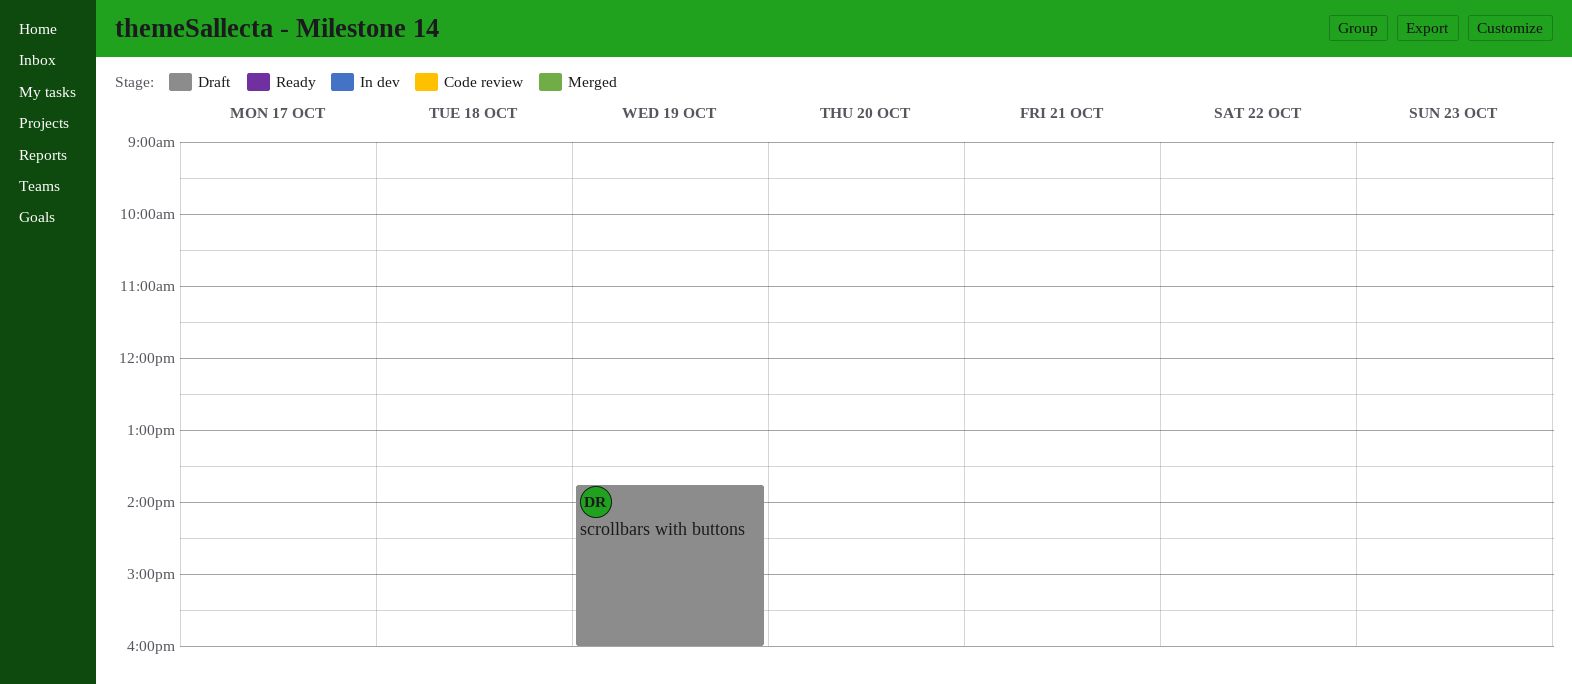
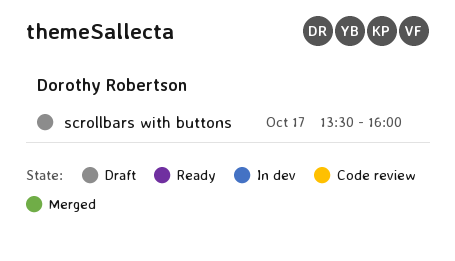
scrollbars with buttons, day: Oct 19 -> Oct 17
scrollbars with buttons, begins: 13:45 -> 13:30

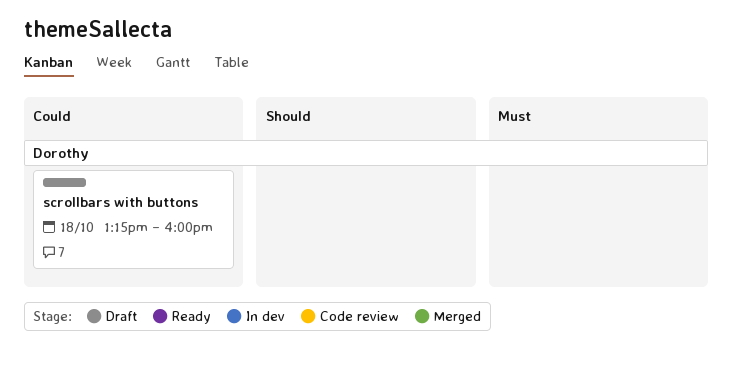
scrollbars with buttons, day: Oct 17 -> Oct 18
scrollbars with buttons, begins: 13:30 -> 13:15

